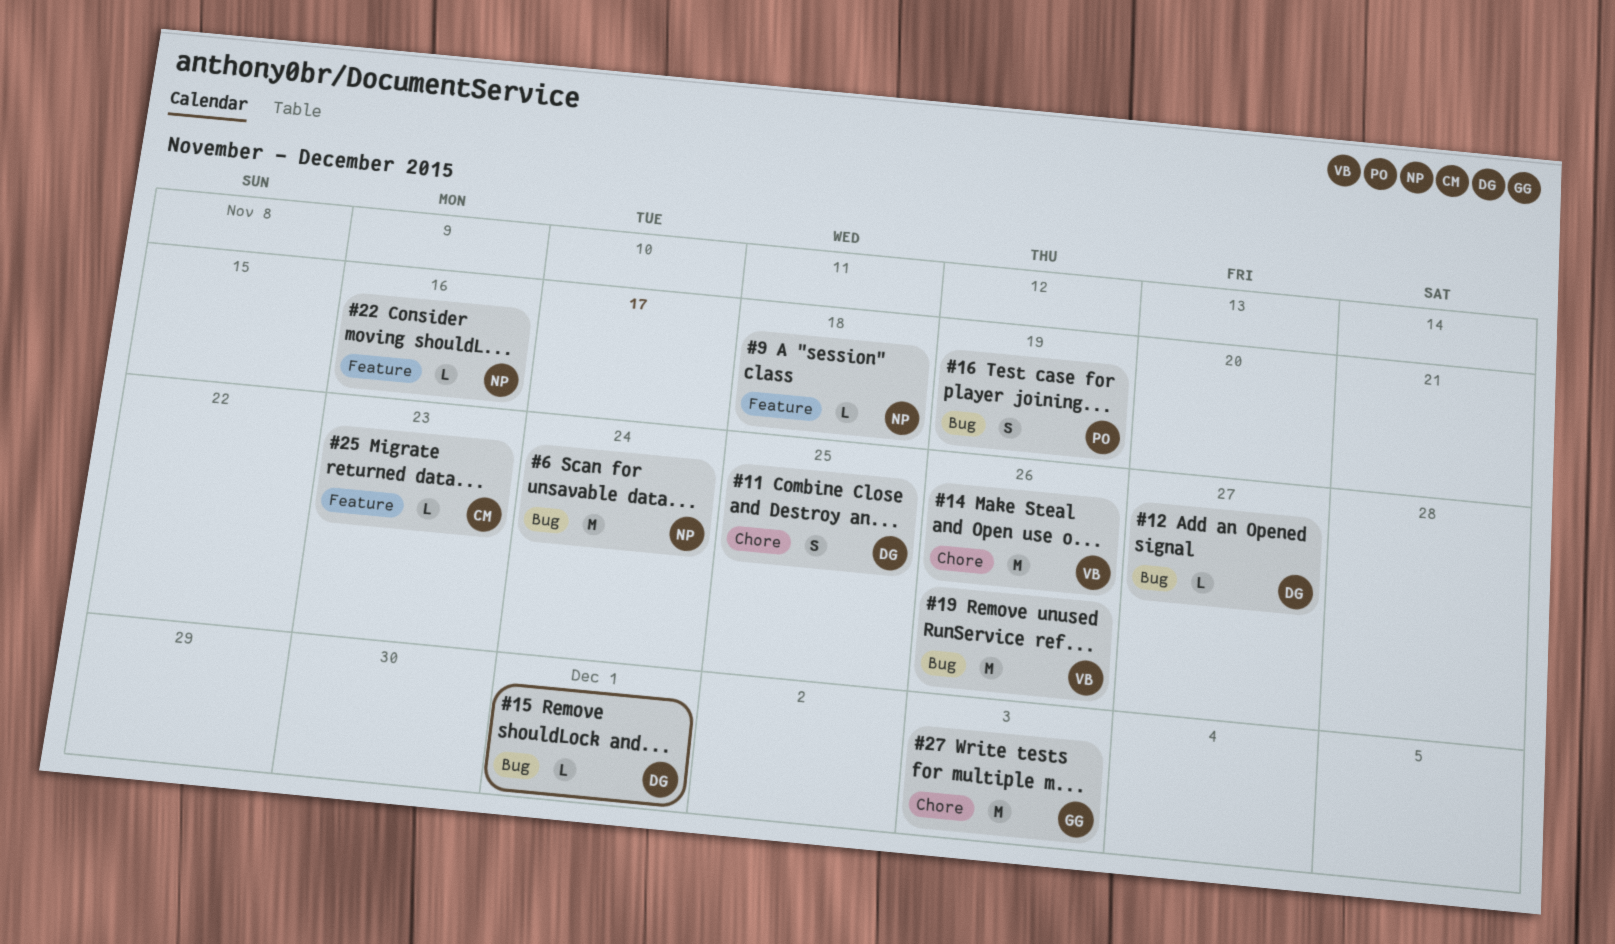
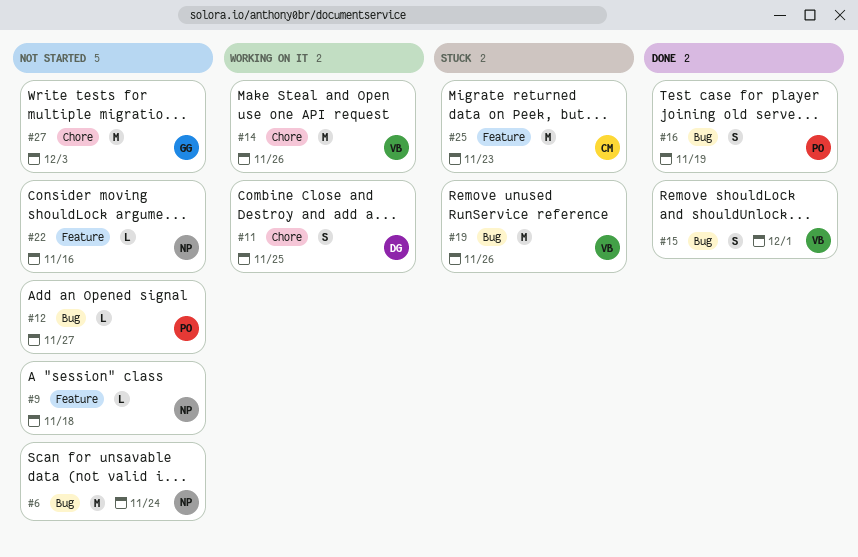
#12, owner: DG -> PO
#15, owner: DG -> VB
#15, estimate: L -> S
#25, estimate: L -> M

